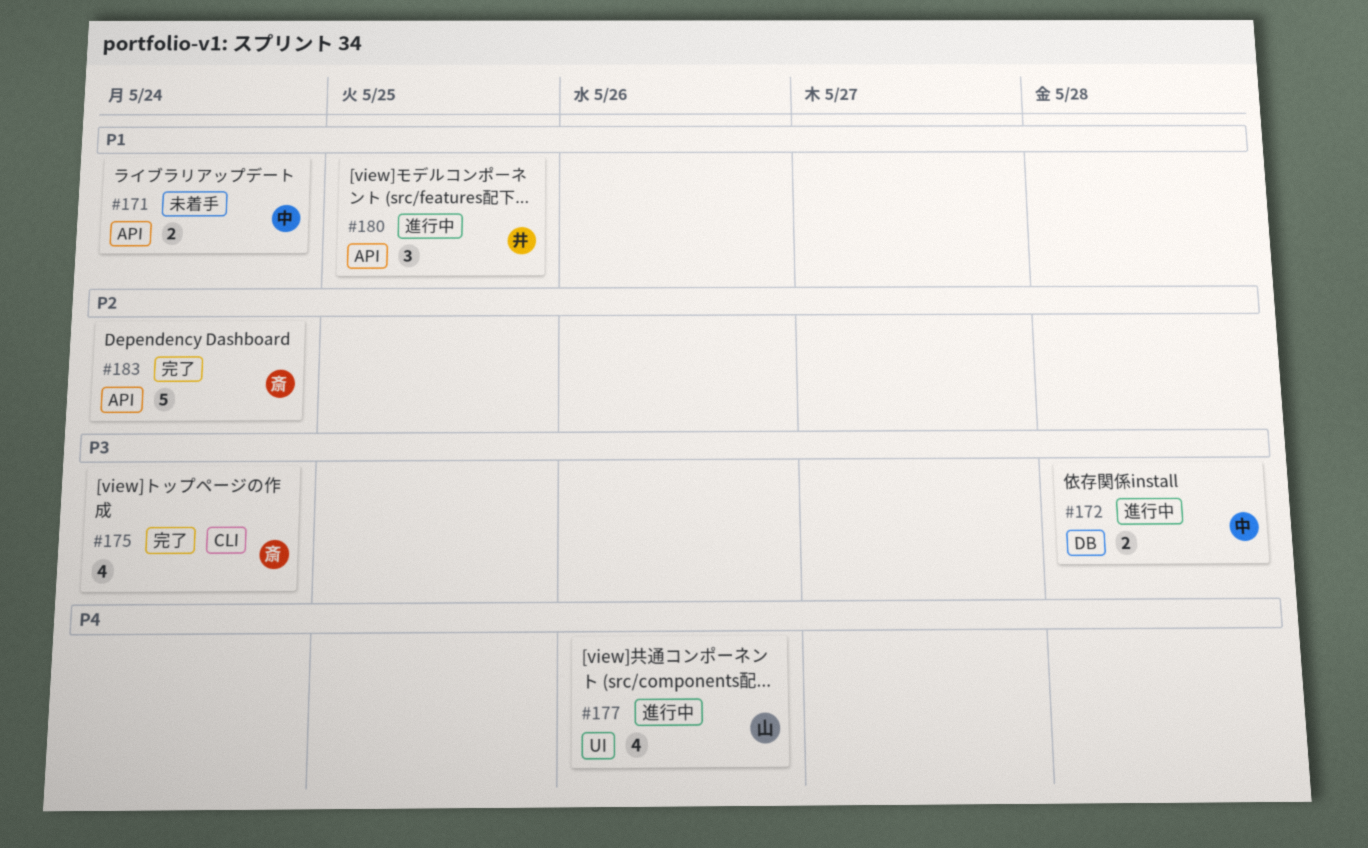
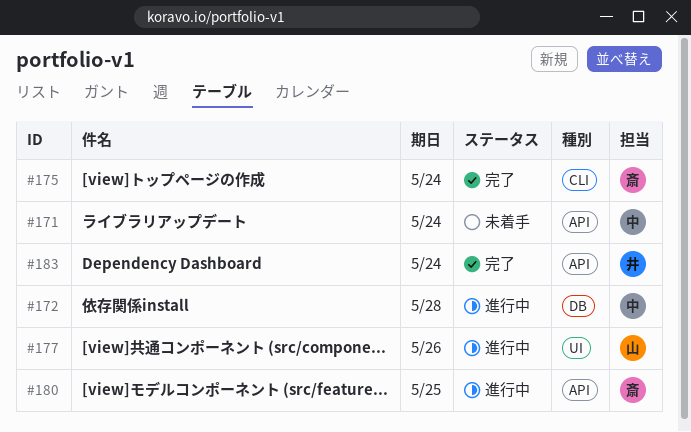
#180, owner: 井 -> 斎
#183, owner: 斎 -> 井

